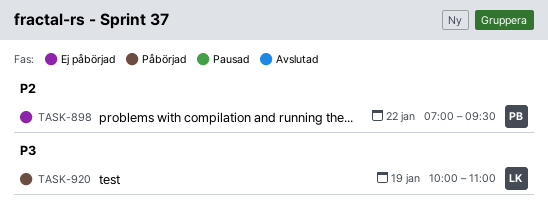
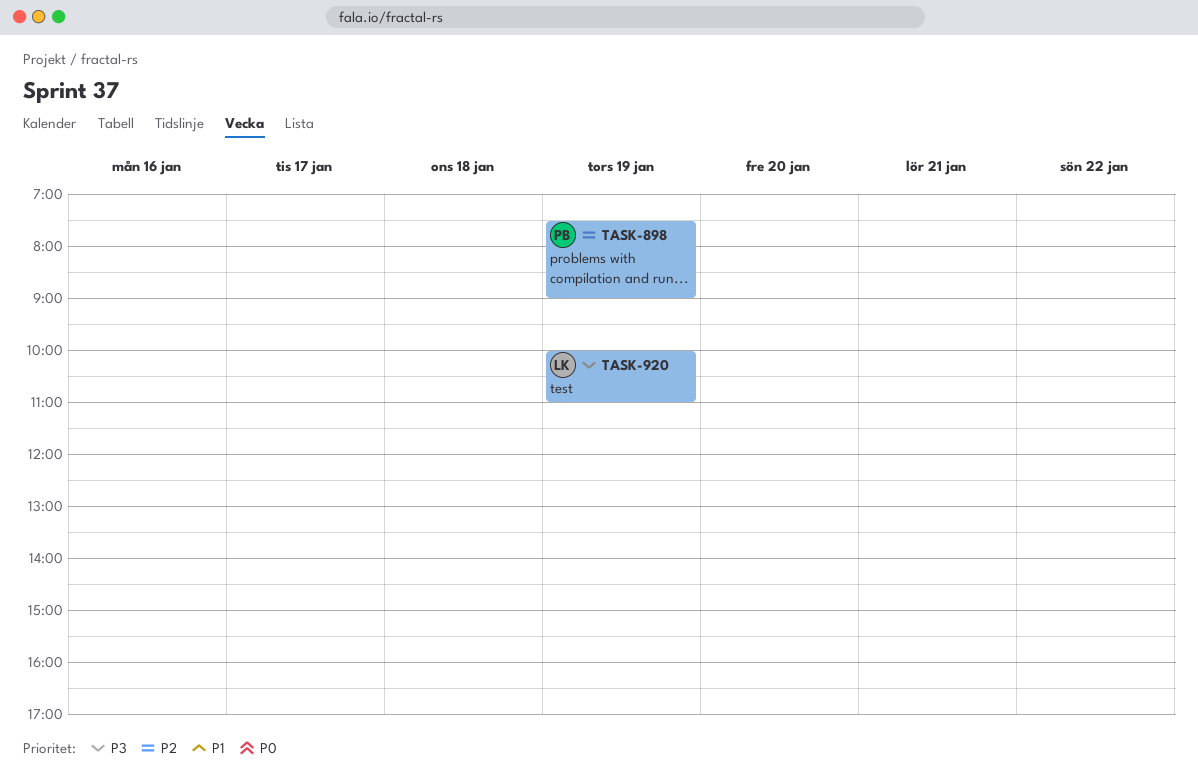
TASK-898, day: Jan 22 -> Jan 19
TASK-898, begins: 07:00 -> 07:30
TASK-898, ends: 09:30 -> 09:00

